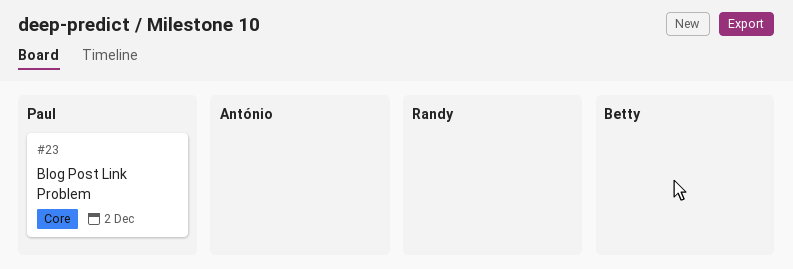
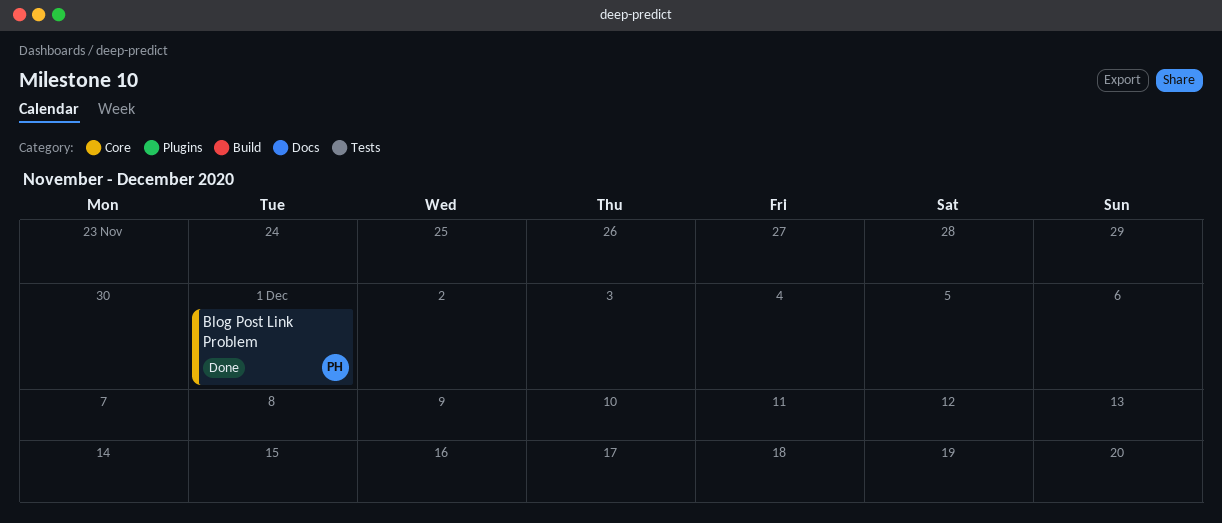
Blog Post Link Problem, due: Dec 2 -> Dec 1

